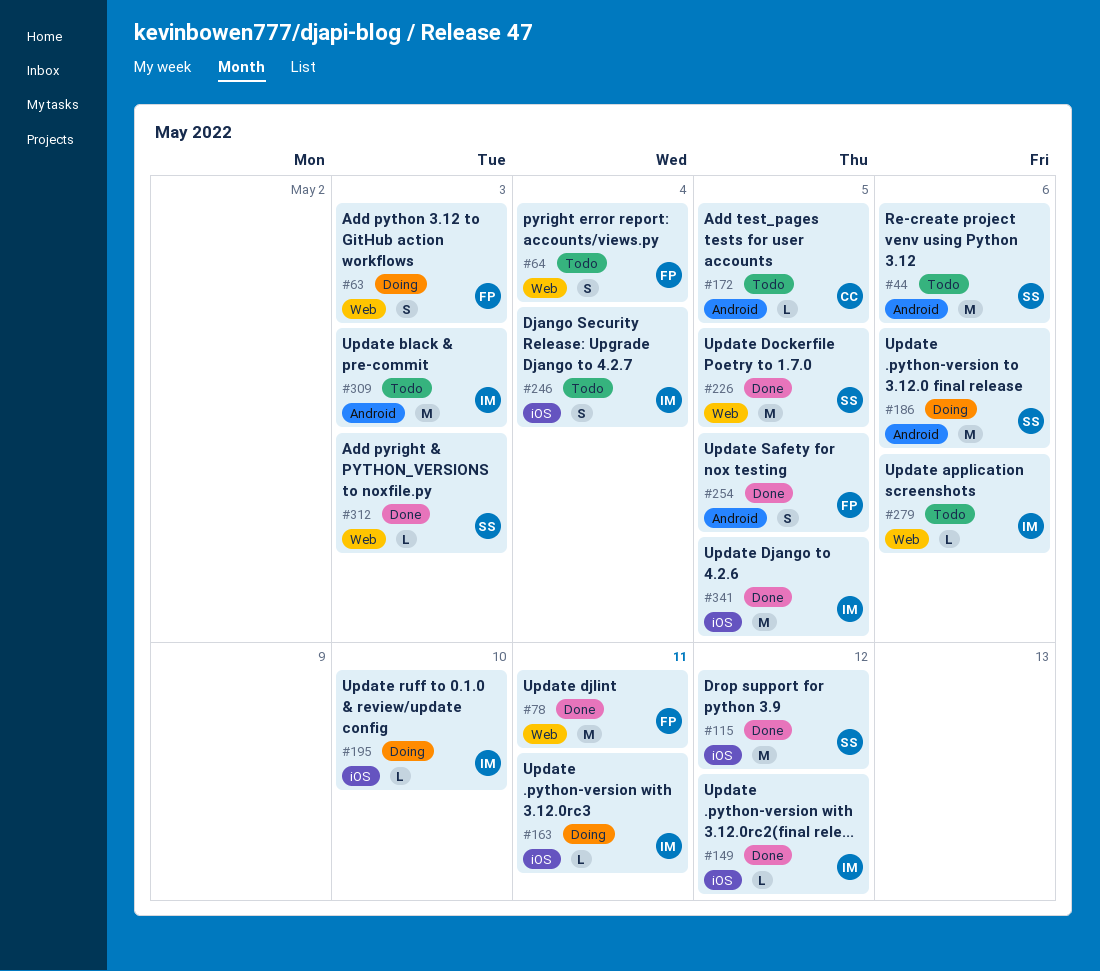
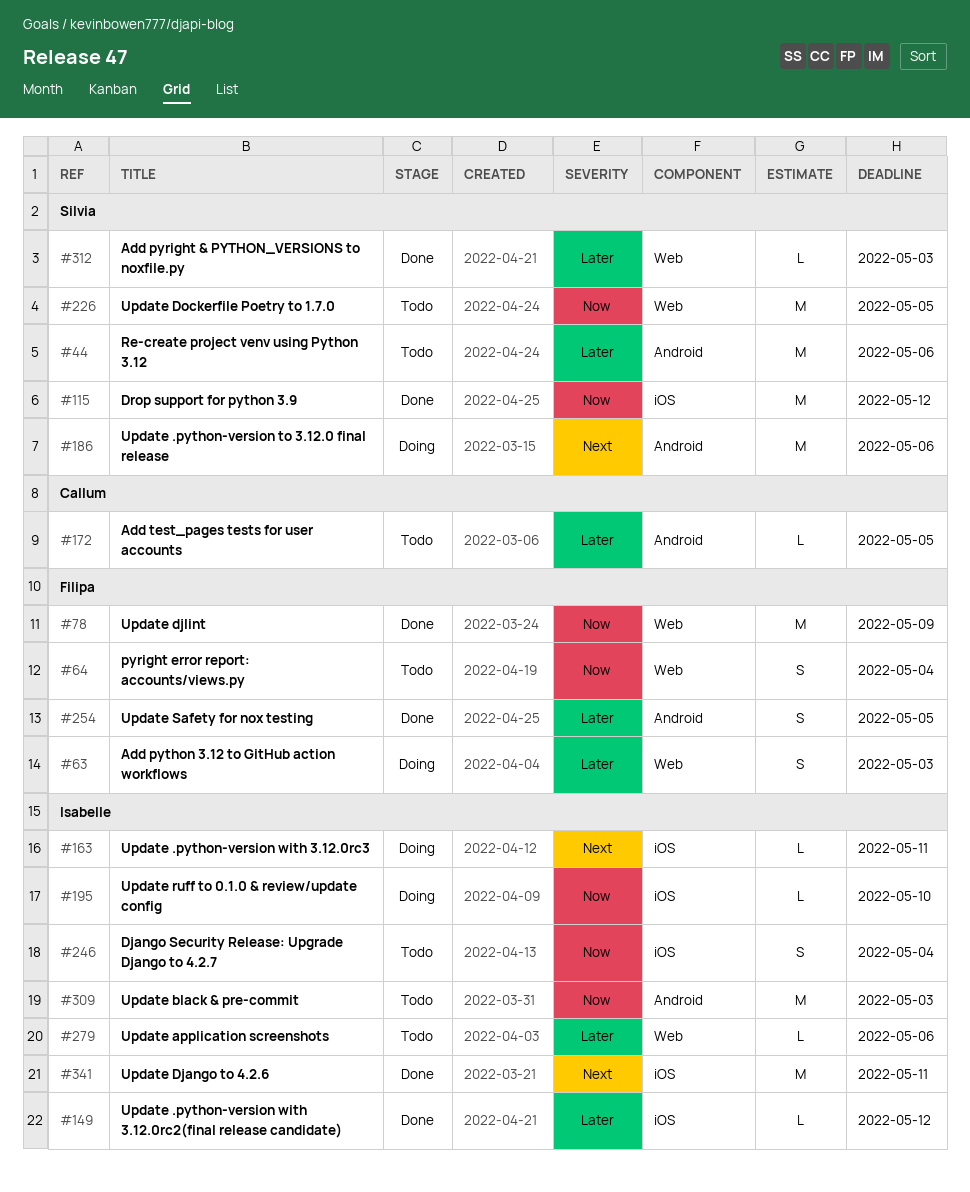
#78, due: May 11 -> May 9
#226, status: Done -> Todo
#341, due: May 5 -> May 11

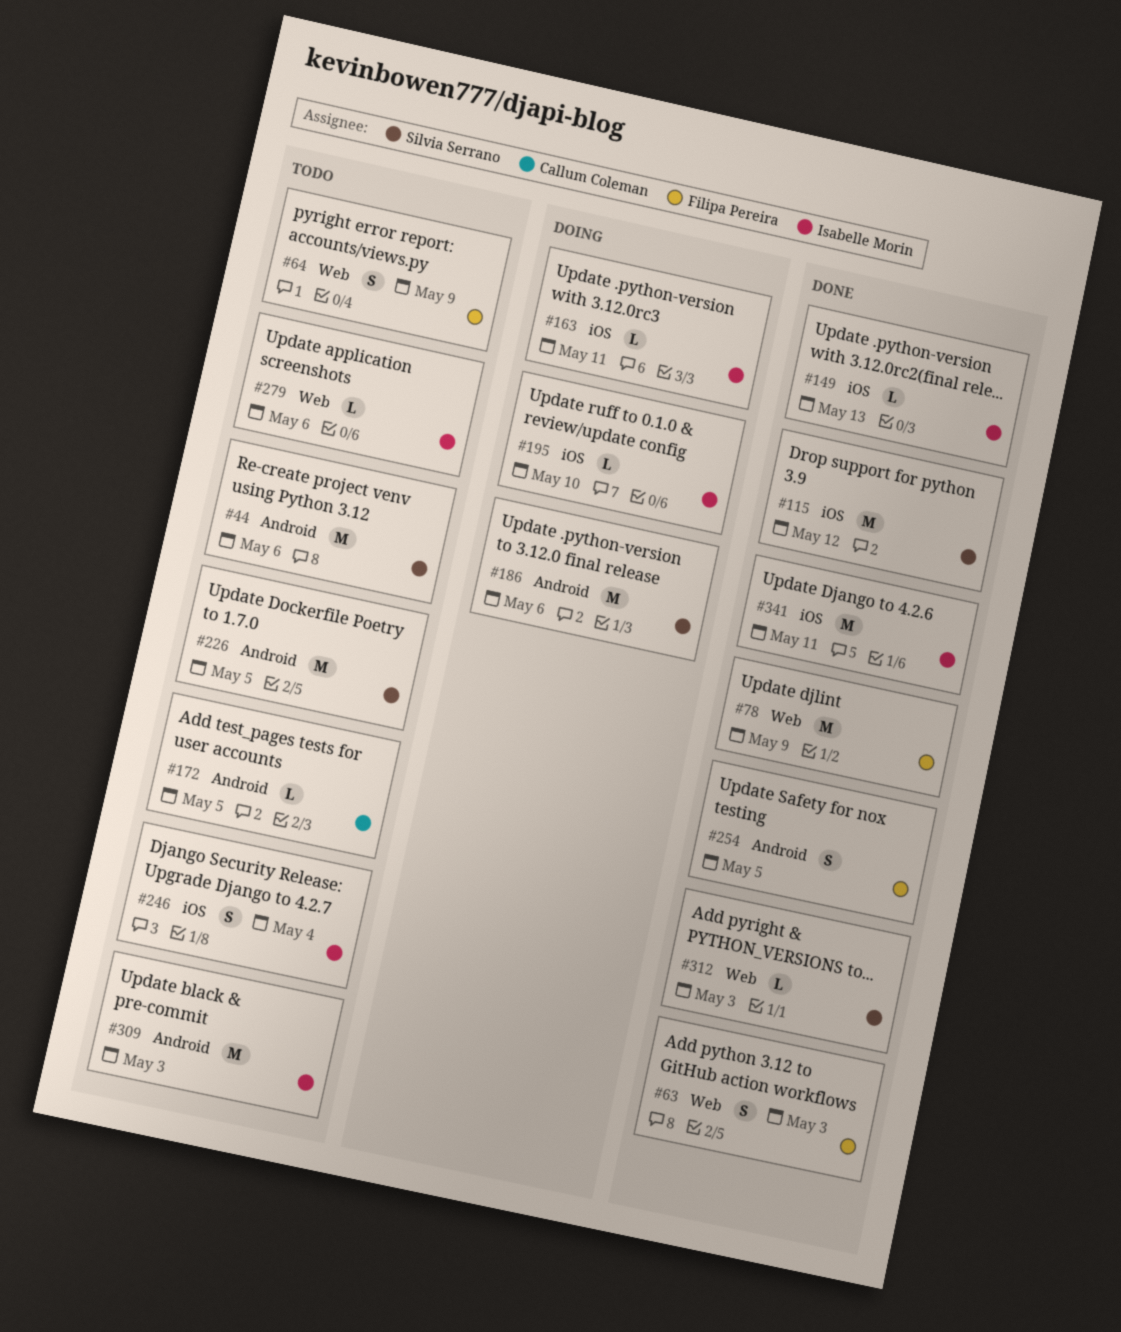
#63, status: Doing -> Done
#64, due: May 4 -> May 9
#149, due: May 12 -> May 13
#226, label: Web -> Android

